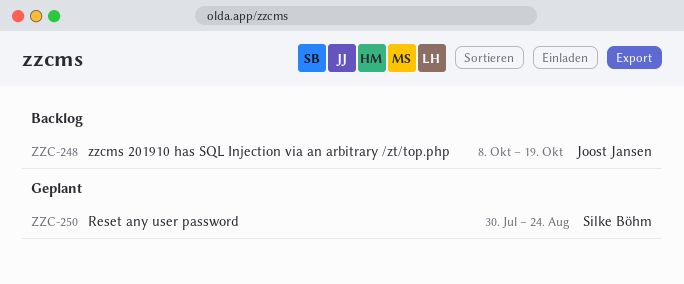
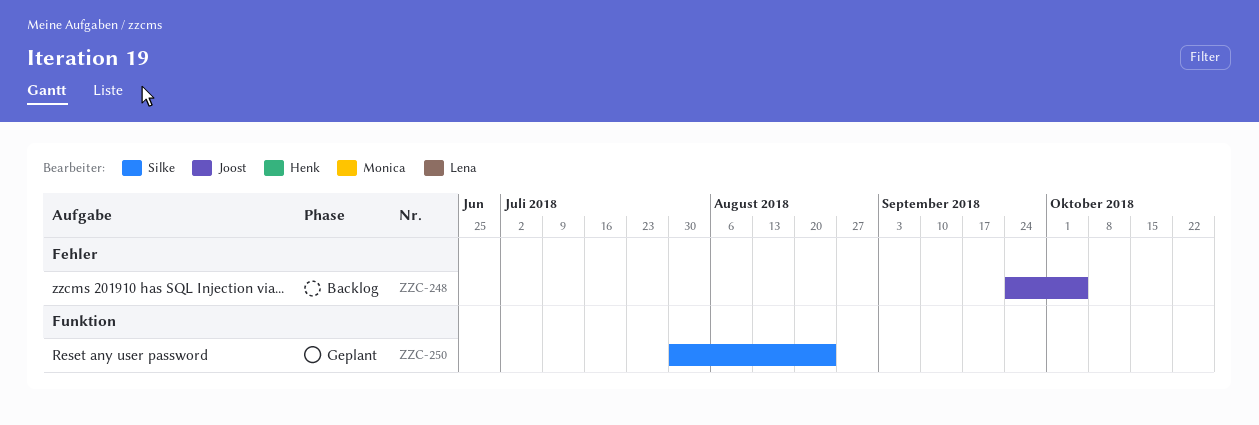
ZZC-248, start: Oct 8 -> Sep 24
ZZC-248, due: Oct 19 -> Oct 5

